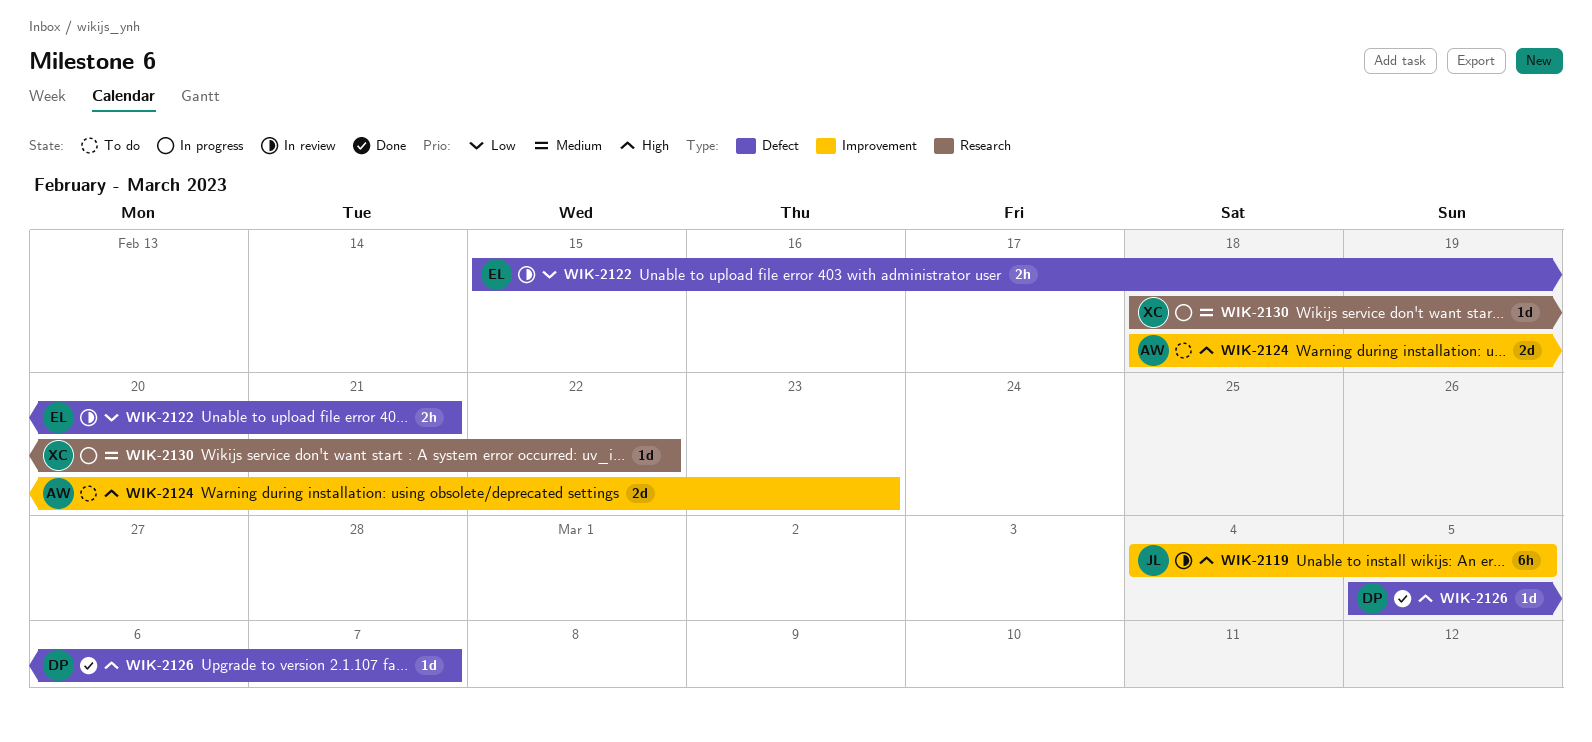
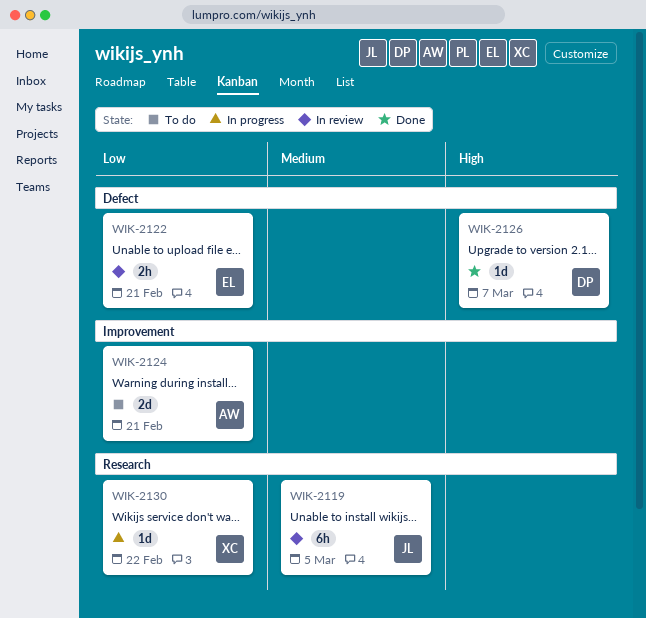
WIK-2119, priority: High -> Medium
WIK-2119, label: Improvement -> Research
WIK-2124, priority: High -> Low
WIK-2124, due: Feb 23 -> Feb 21
WIK-2130, priority: Medium -> Low

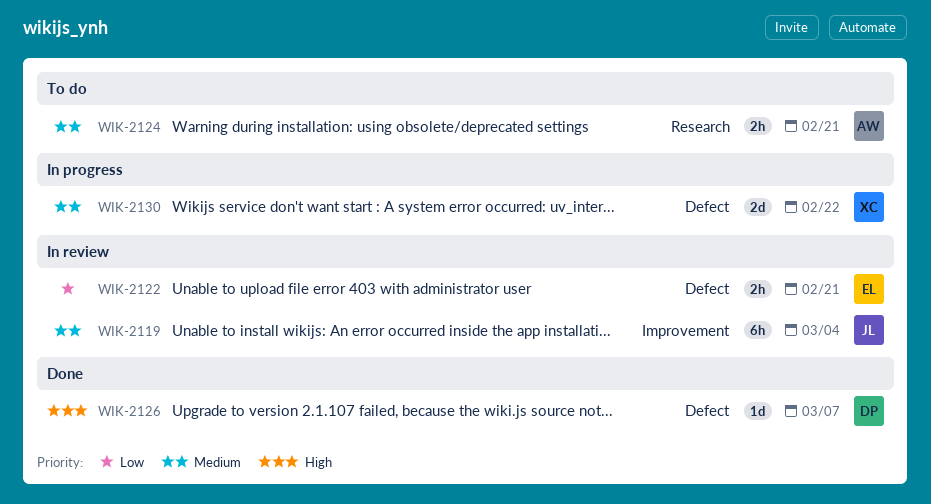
WIK-2119, label: Research -> Improvement
WIK-2119, due: Mar 5 -> Mar 4
WIK-2124, priority: Low -> Medium
WIK-2124, label: Improvement -> Research
WIK-2124, estimate: 2d -> 2h
WIK-2130, priority: Low -> Medium
WIK-2130, label: Research -> Defect
WIK-2130, estimate: 1d -> 2d

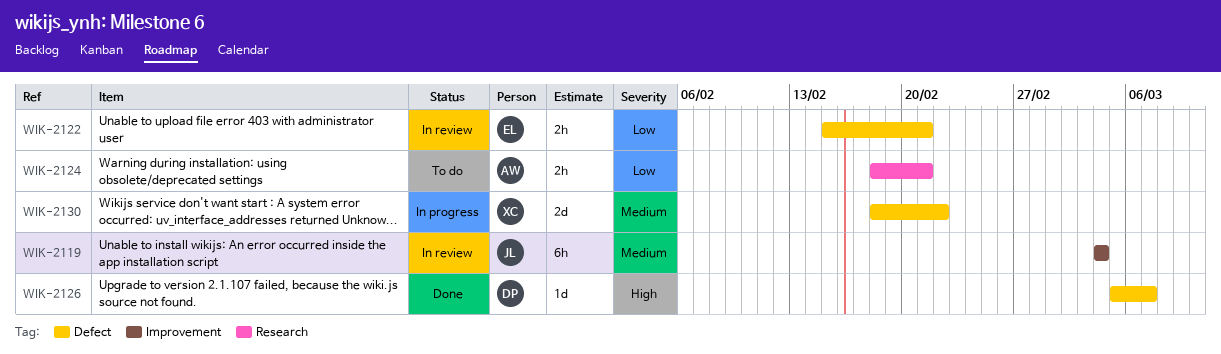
WIK-2124, priority: Medium -> Low

